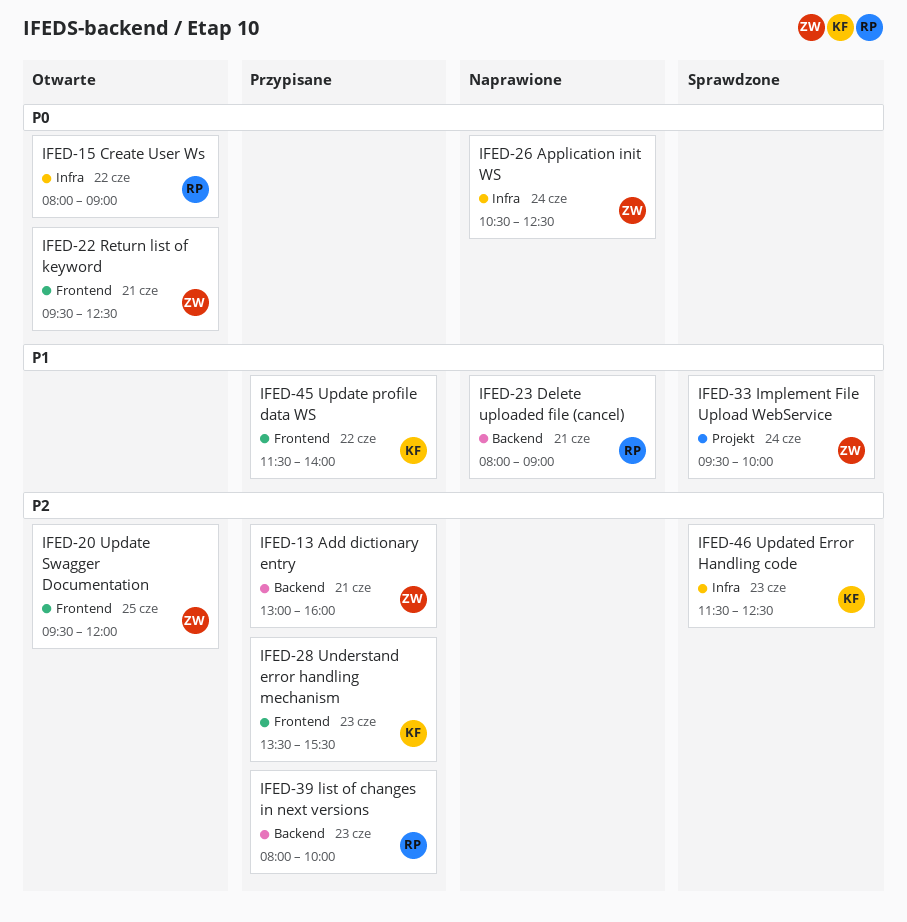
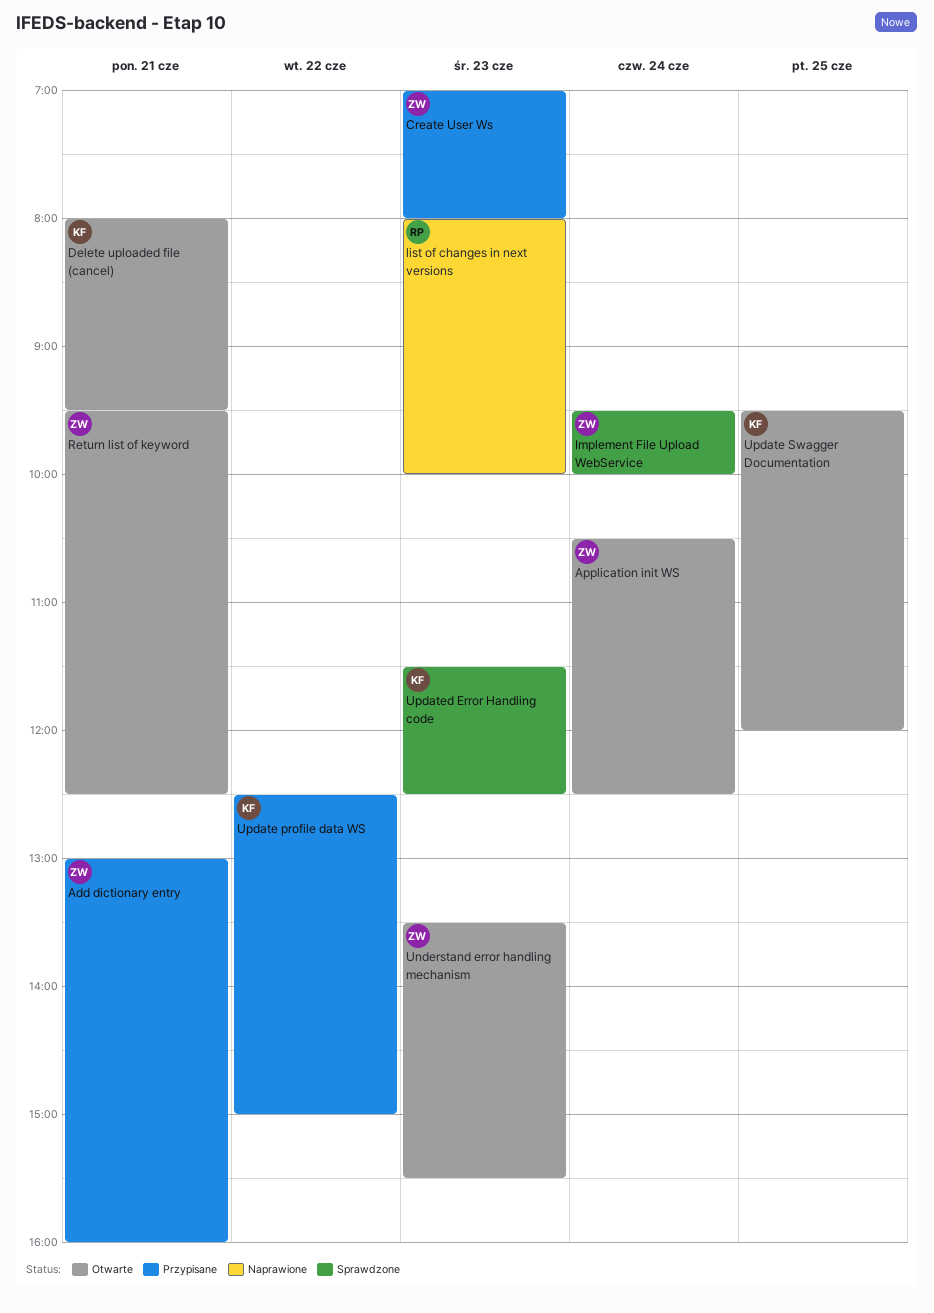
Application init WS, status: Naprawione -> Otwarte
Create User Ws, status: Otwarte -> Przypisane
Create User Ws, owner: RP -> ZW
Create User Ws, day: Jun 22 -> Jun 23
Create User Ws, begins: 08:00 -> 07:00
Create User Ws, ends: 09:00 -> 08:00
Delete uploaded file (cancel), status: Naprawione -> Otwarte
Delete uploaded file (cancel), owner: RP -> KF
Delete uploaded file (cancel), ends: 09:00 -> 09:30
list of changes in next versions, status: Przypisane -> Naprawione
Understand error handling mechanism, status: Przypisane -> Otwarte
Understand error handling mechanism, owner: KF -> ZW
Update profile data WS, begins: 11:30 -> 12:30
Update profile data WS, ends: 14:00 -> 15:00
Update Swagger Documentation, owner: ZW -> KF

